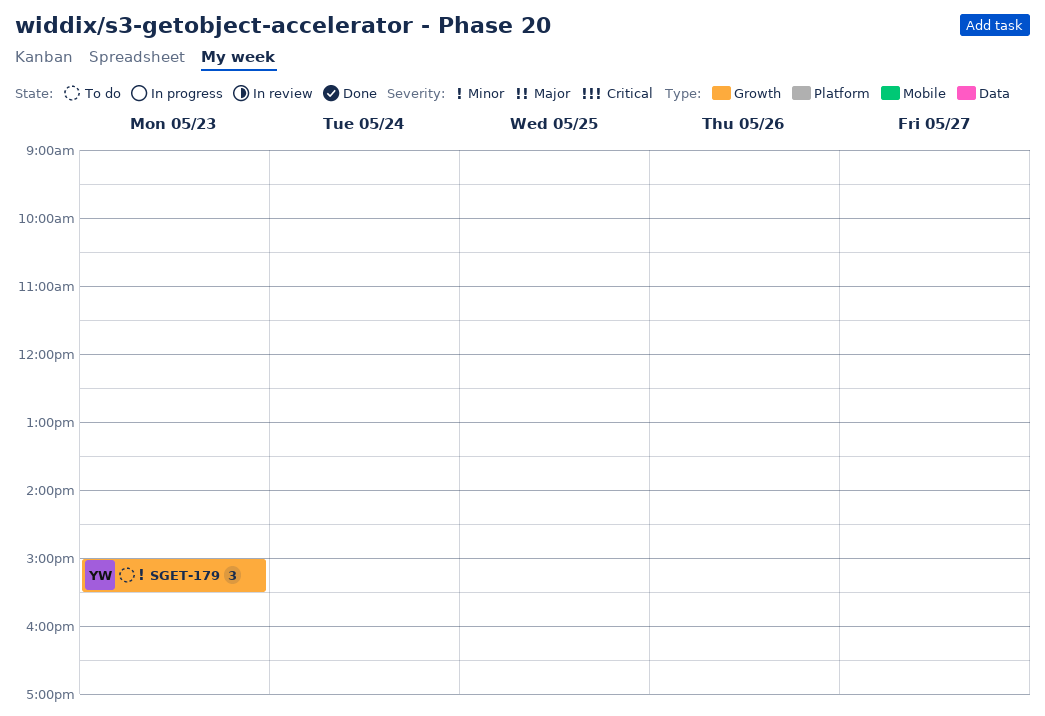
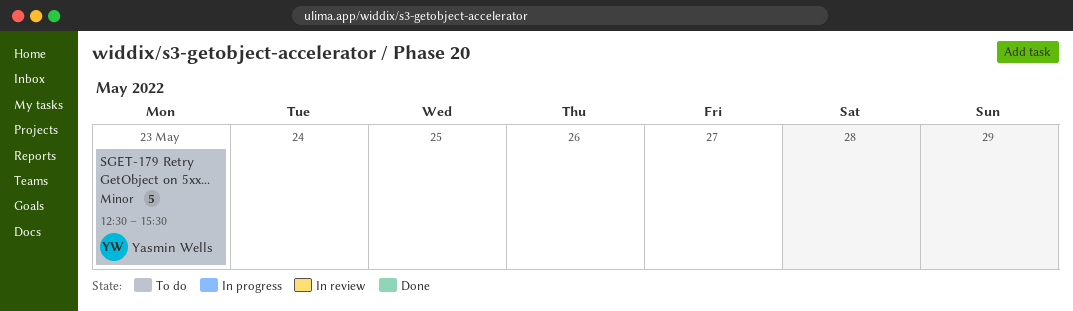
SGET-179, estimate: 3 -> 5
SGET-179, begins: 15:00 -> 12:30

